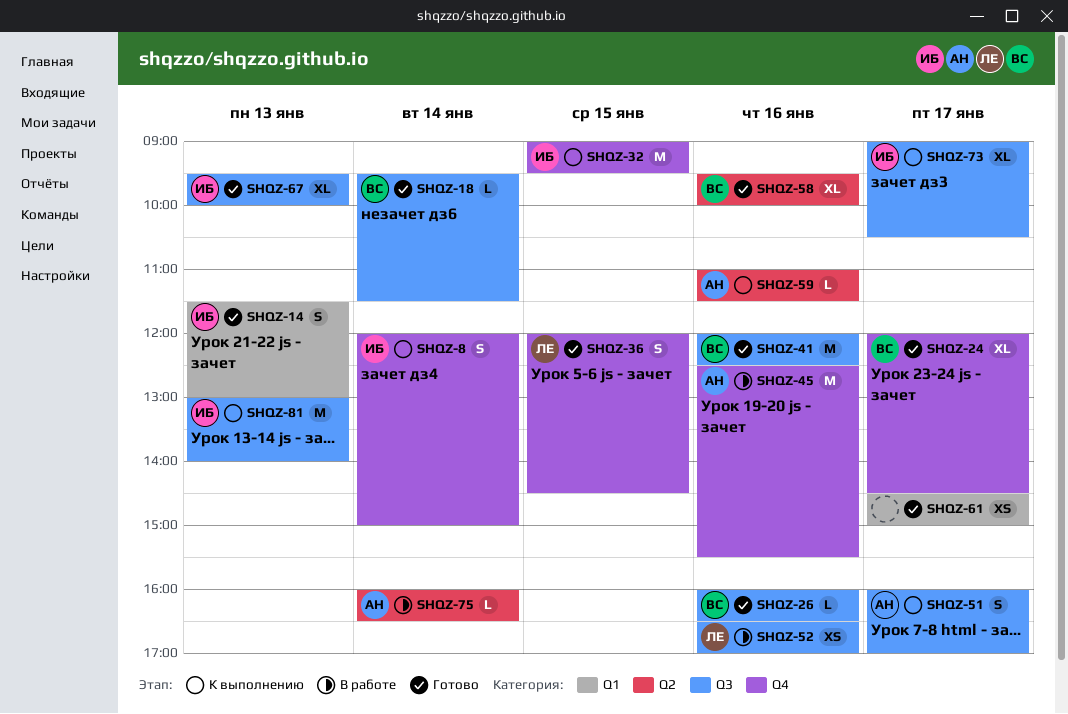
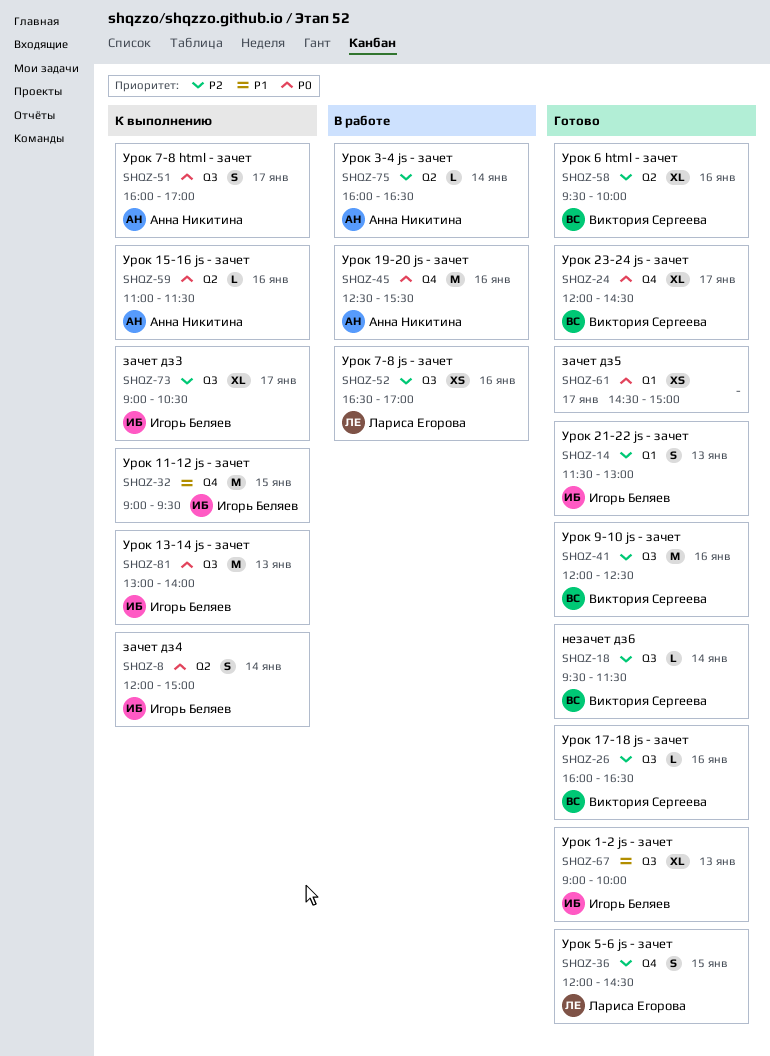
SHQZ-8, label: Q4 -> Q2
SHQZ-67, begins: 09:30 -> 09:00

